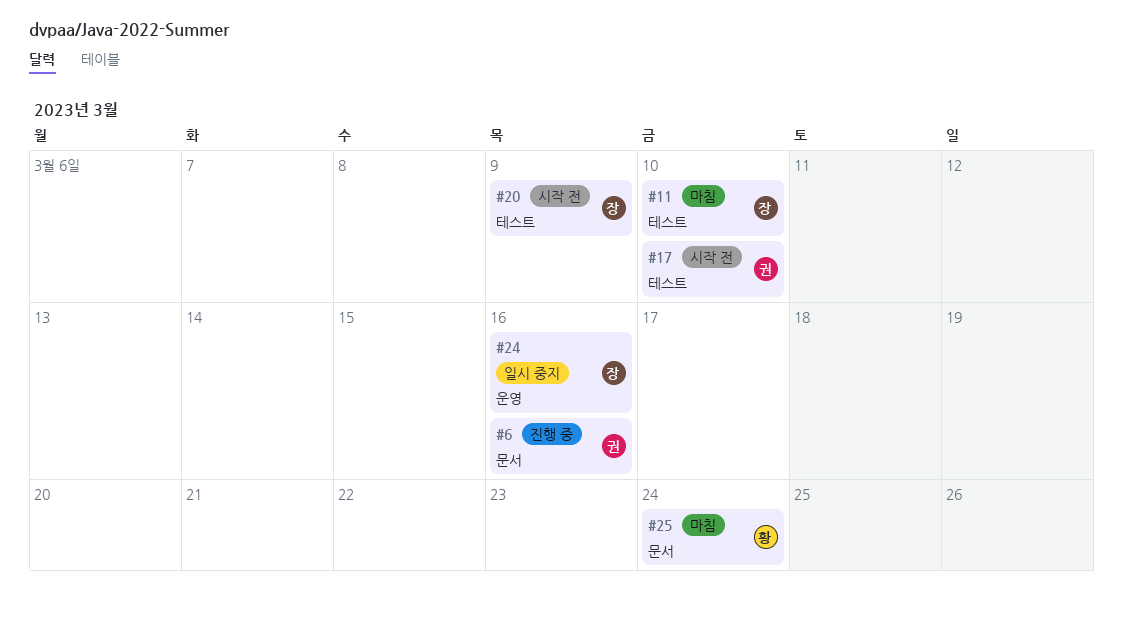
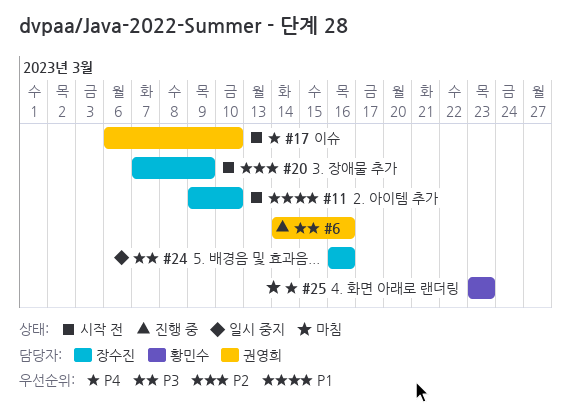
#11, status: 마침 -> 시작 전
#25, due: Mar 24 -> Mar 23

